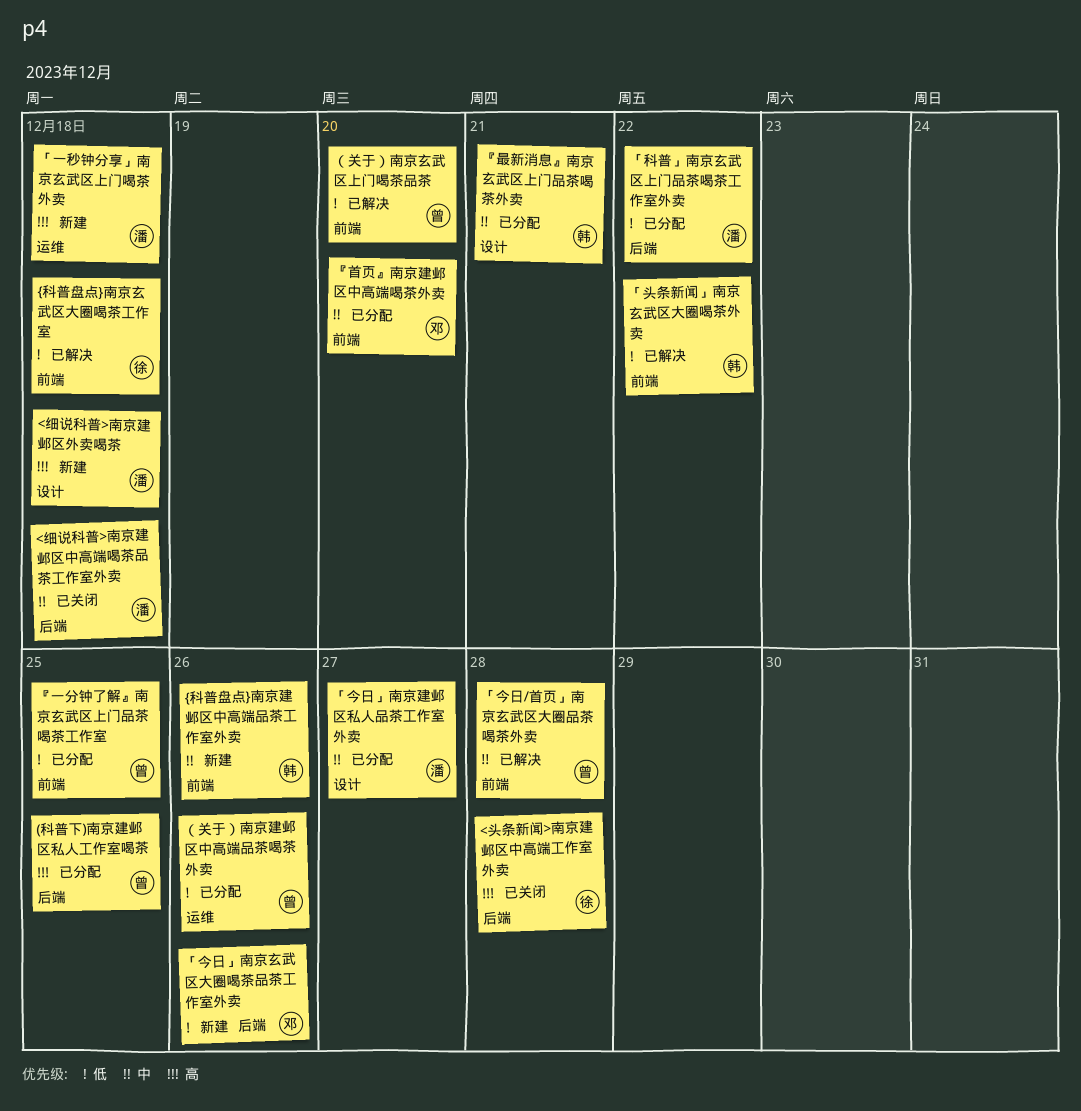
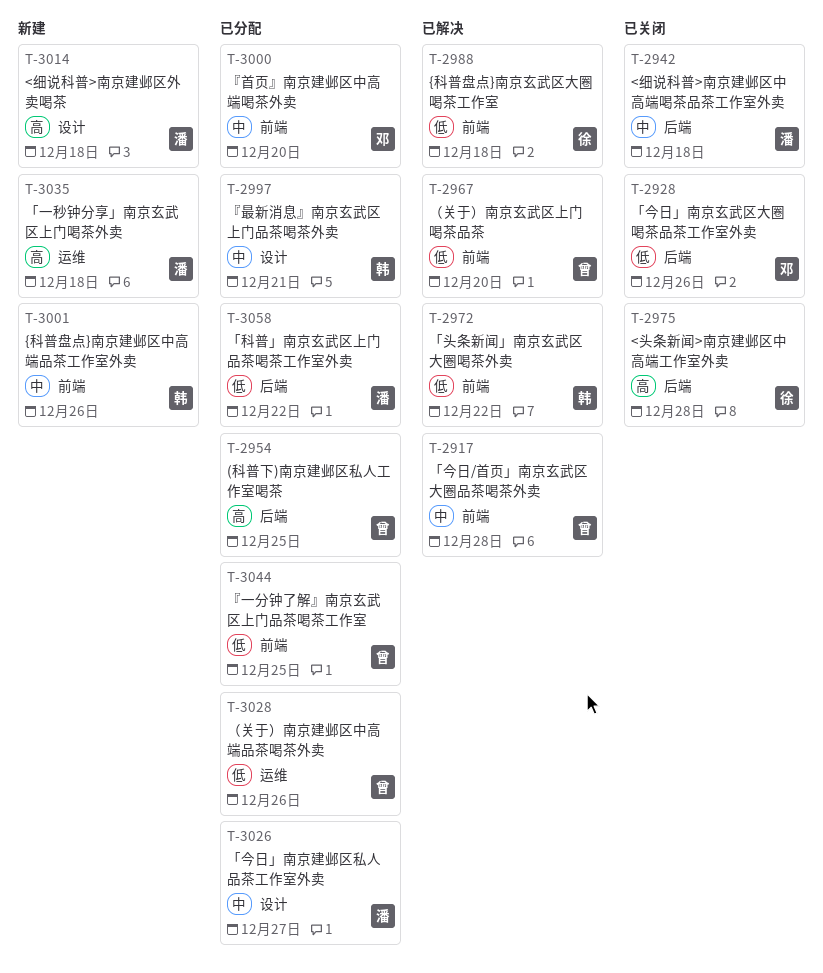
「今日」南京玄武区大圈喝茶品茶工作室外卖, status: 新建 -> 已关闭

